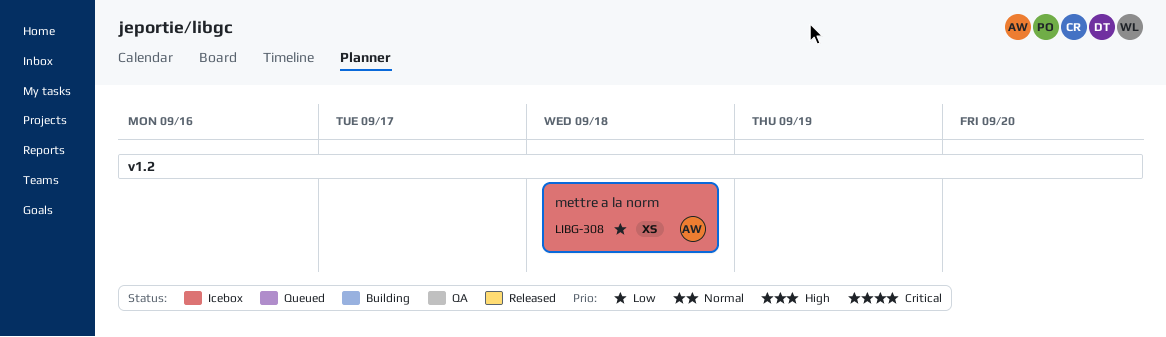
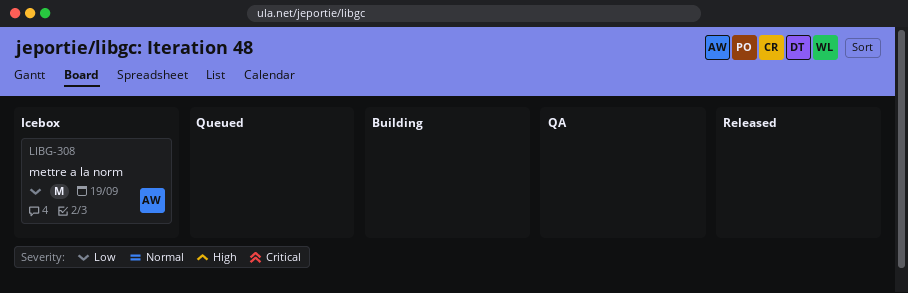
LIBG-308, estimate: XS -> M
LIBG-308, due: Sep 18 -> Sep 19

